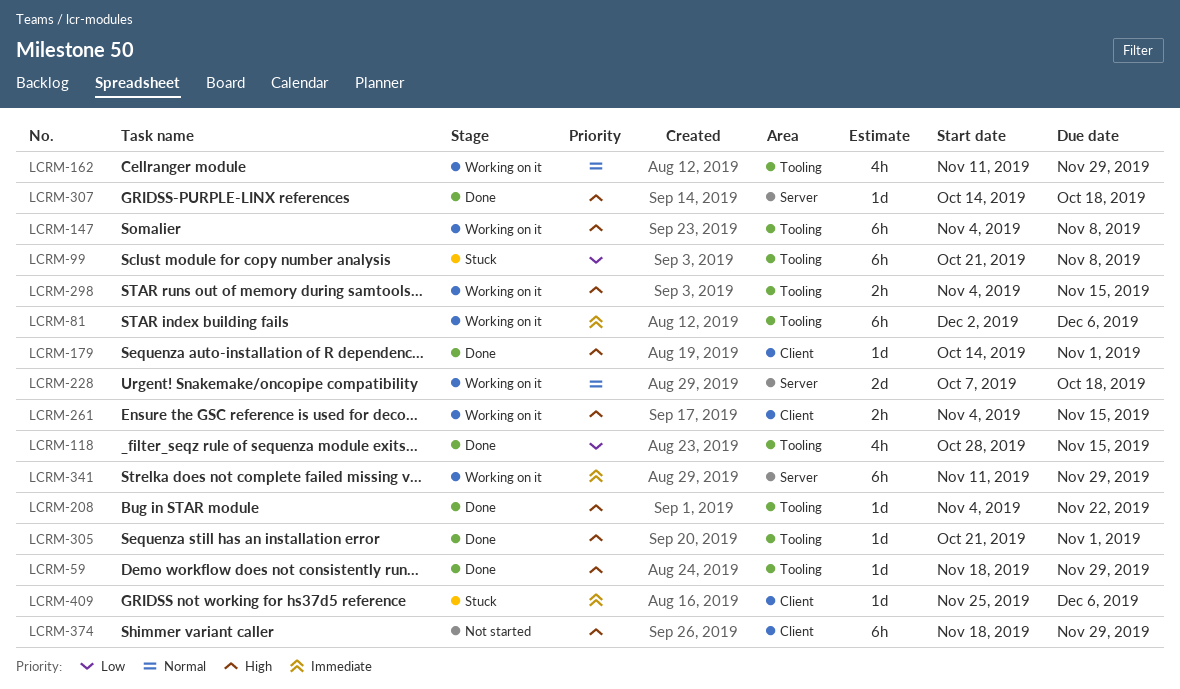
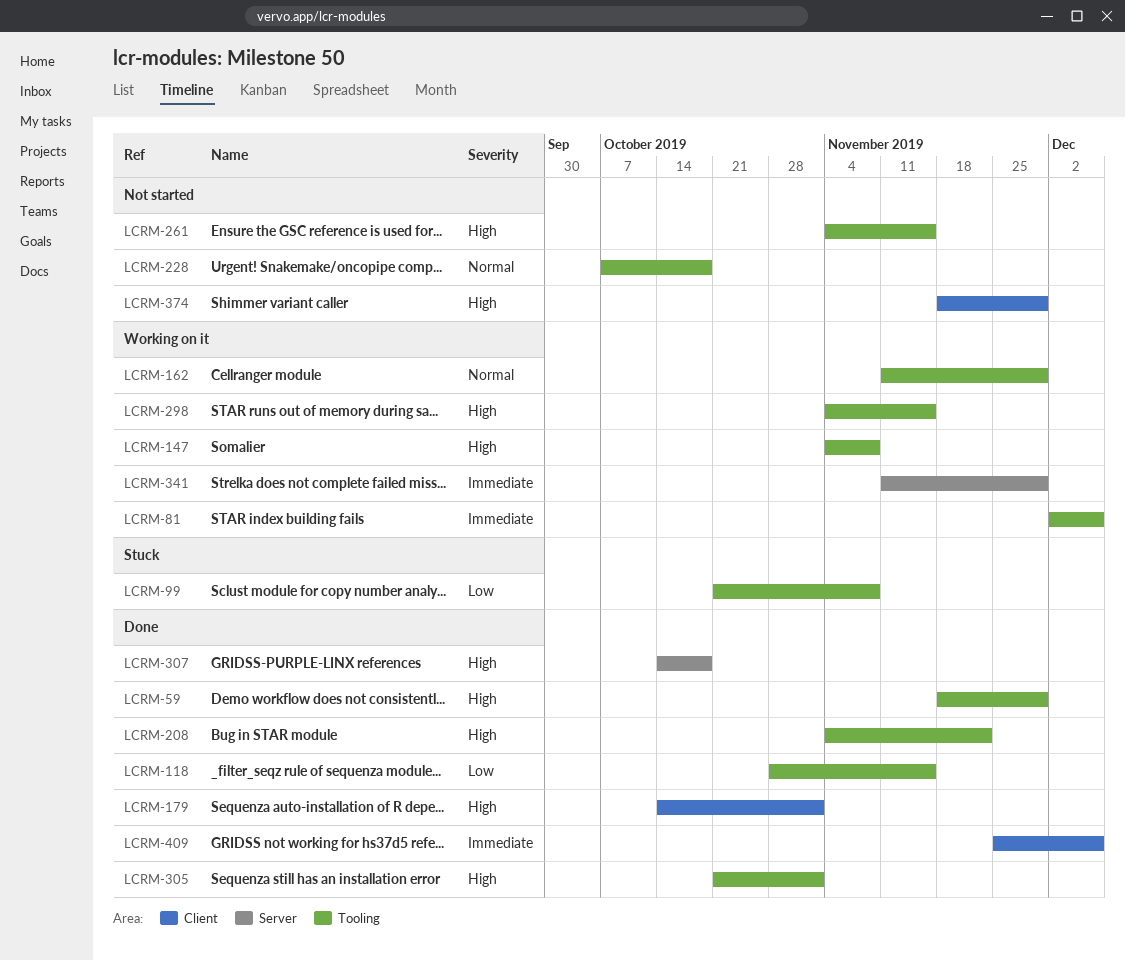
LCRM-228, status: Working on it -> Not started
LCRM-228, label: Server -> Tooling
LCRM-261, status: Working on it -> Not started
LCRM-261, label: Client -> Tooling
LCRM-409, status: Stuck -> Done

